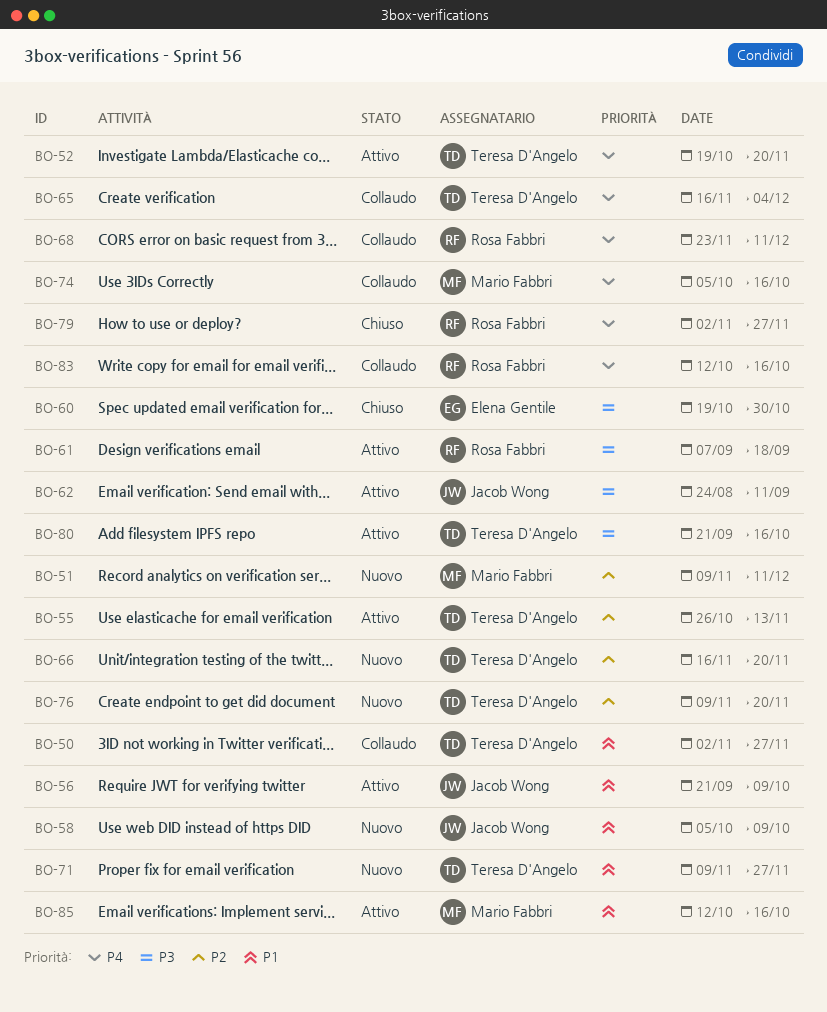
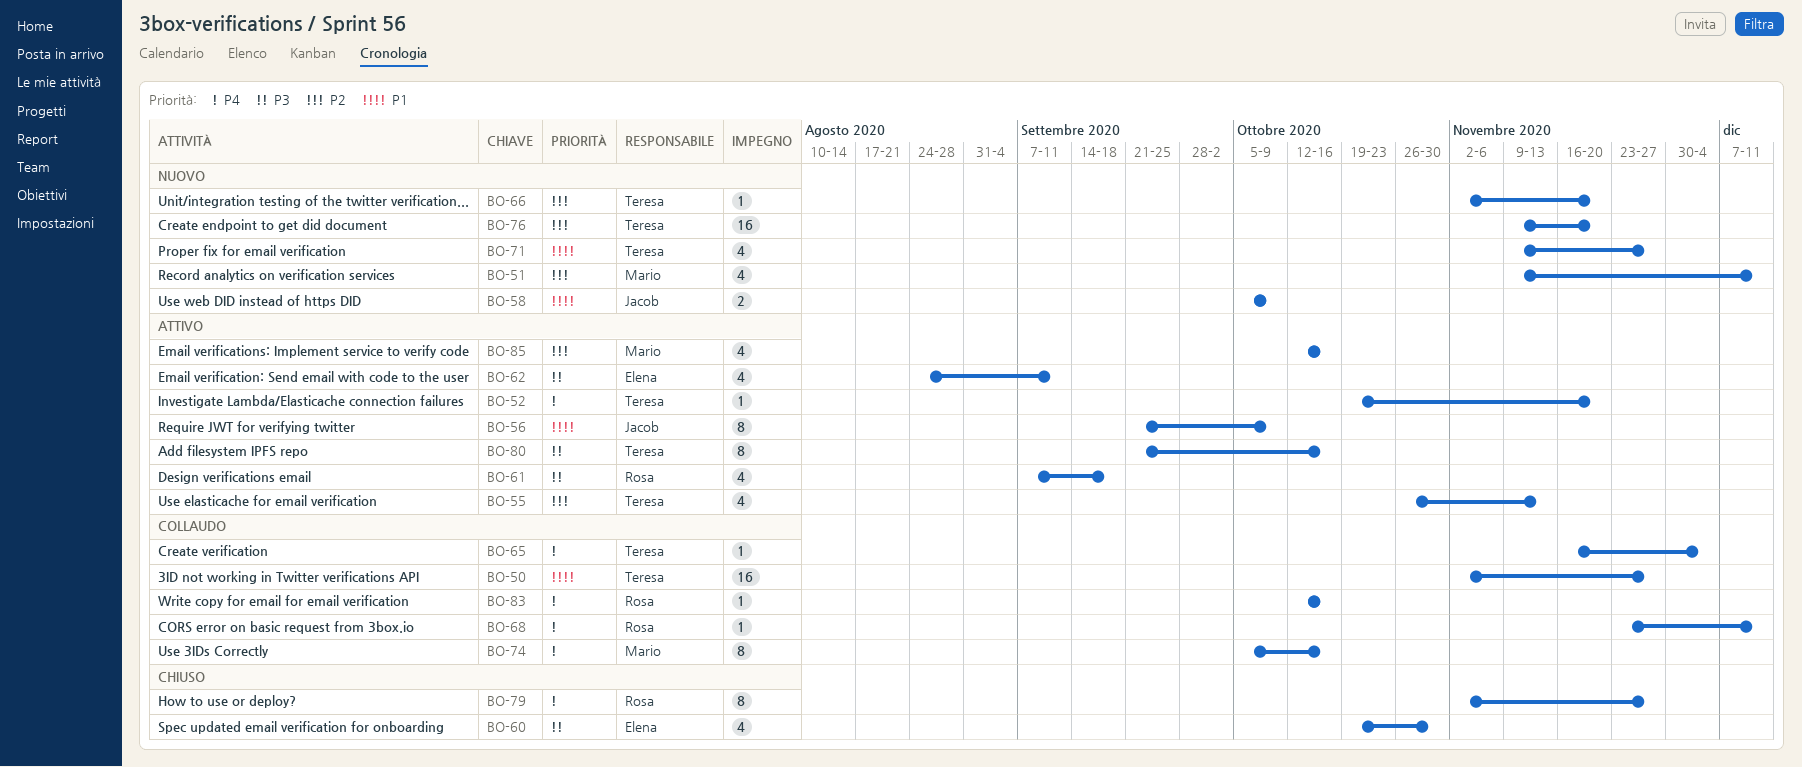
BO-62, owner: Jacob Wong -> Elena Gentile
BO-66, start: Nov 16 -> Nov 2
BO-85, priority: P1 -> P2

